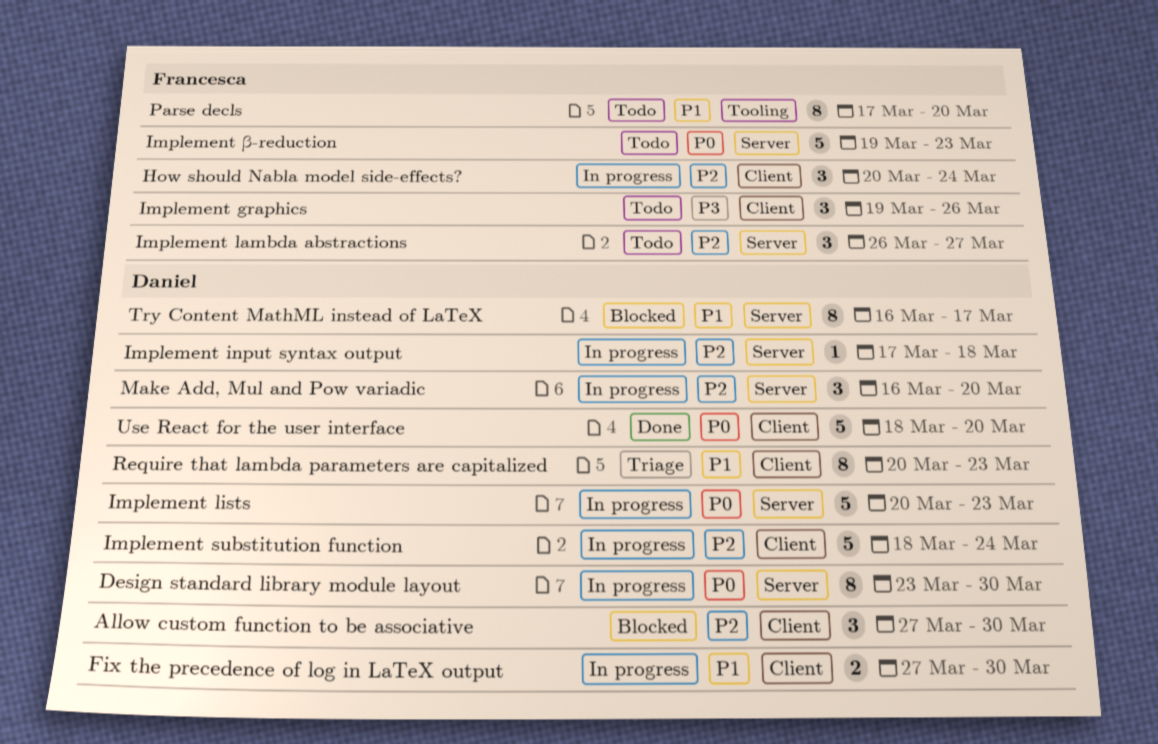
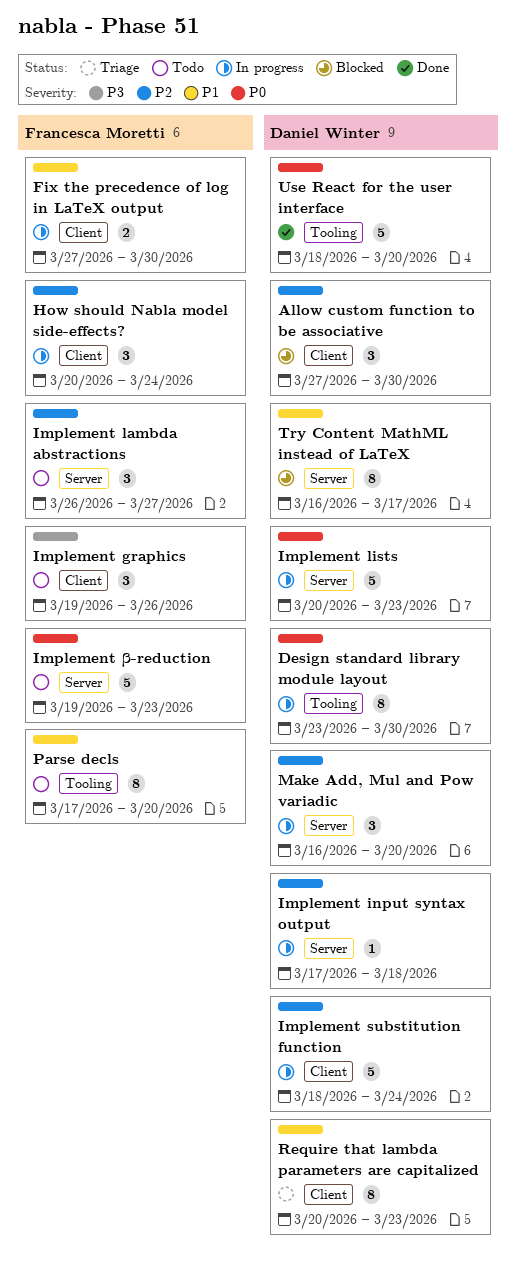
Design standard library module layout, label: Server -> Tooling
Fix the precedence of log in LaTeX output, owner: Daniel Winter -> Francesca Moretti
Use React for the user interface, label: Client -> Tooling

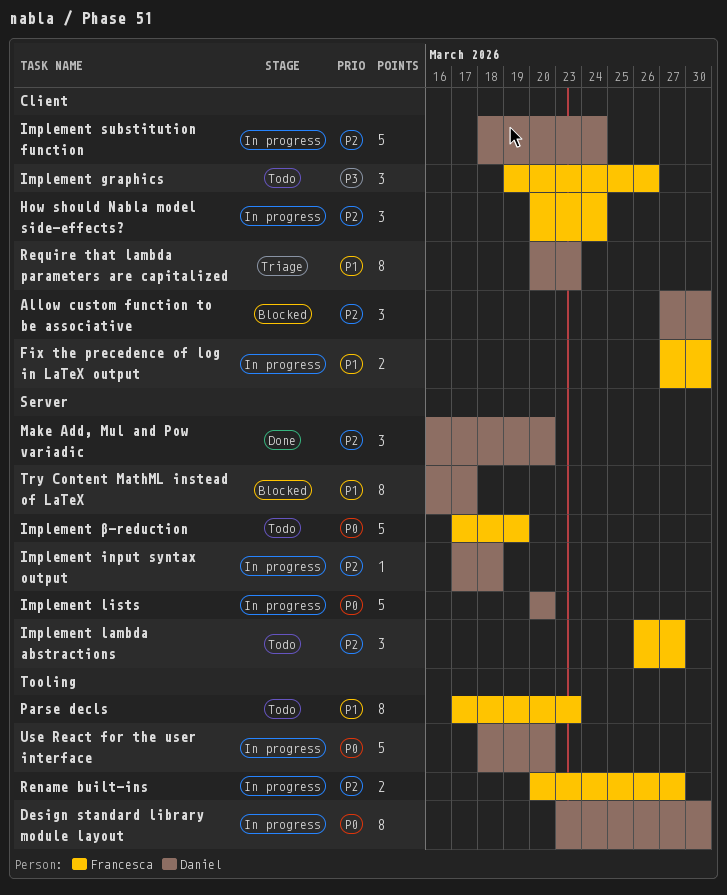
Implement lists, due: Mar 23 -> Mar 20
Implement β-reduction, start: Mar 19 -> Mar 17
Implement β-reduction, due: Mar 23 -> Mar 19
Make Add, Mul and Pow variadic, status: In progress -> Done
Parse decls, due: Mar 20 -> Mar 23
Rename built-ins: none -> present
Use React for the user interface, status: Done -> In progress

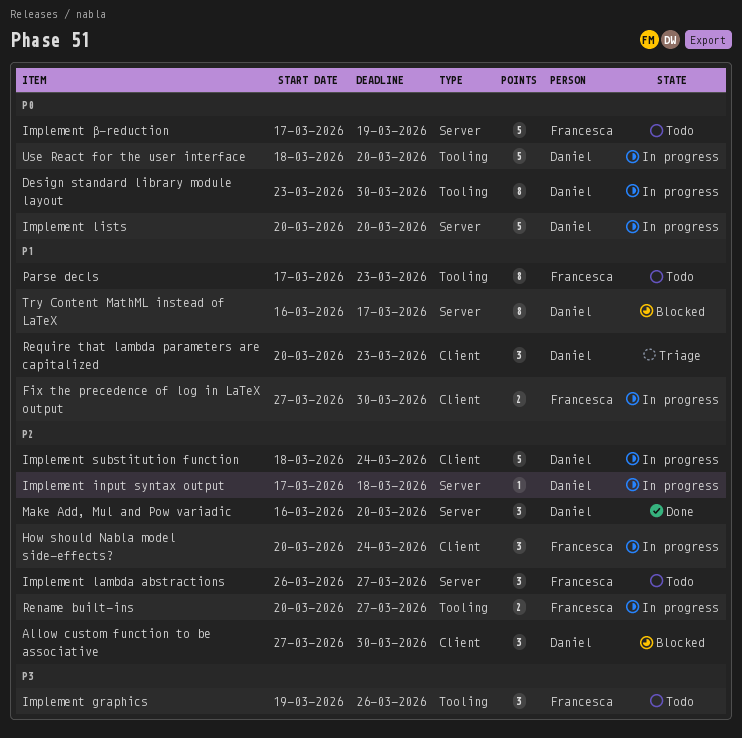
Implement graphics, label: Client -> Tooling
Require that lambda parameters are capitalized, estimate: 8 -> 3

